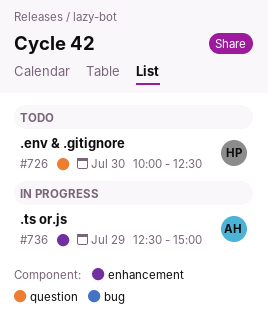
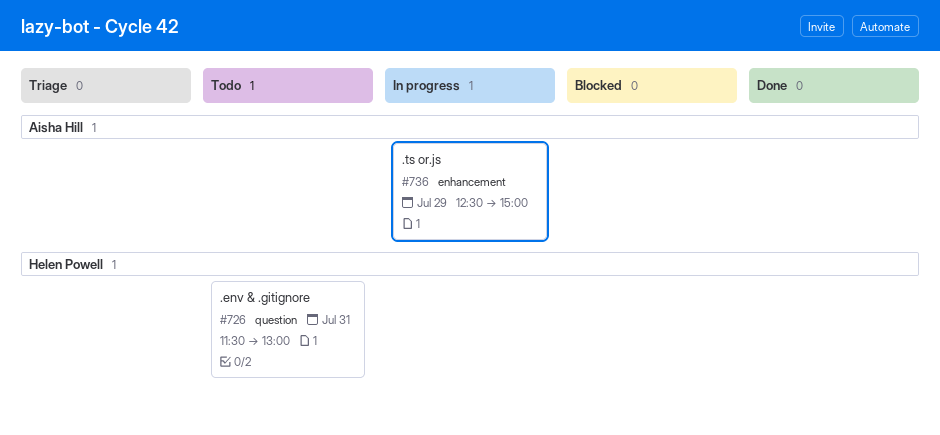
#726, day: Jul 30 -> Jul 31
#726, begins: 10:00 -> 11:30
#726, ends: 12:30 -> 13:00

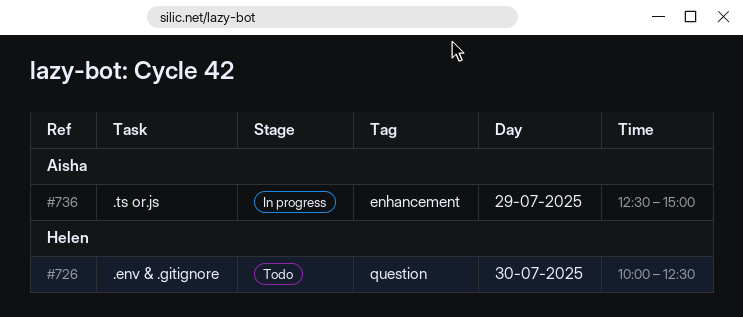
#726, day: Jul 31 -> Jul 30
#726, begins: 11:30 -> 10:00
#726, ends: 13:00 -> 12:30

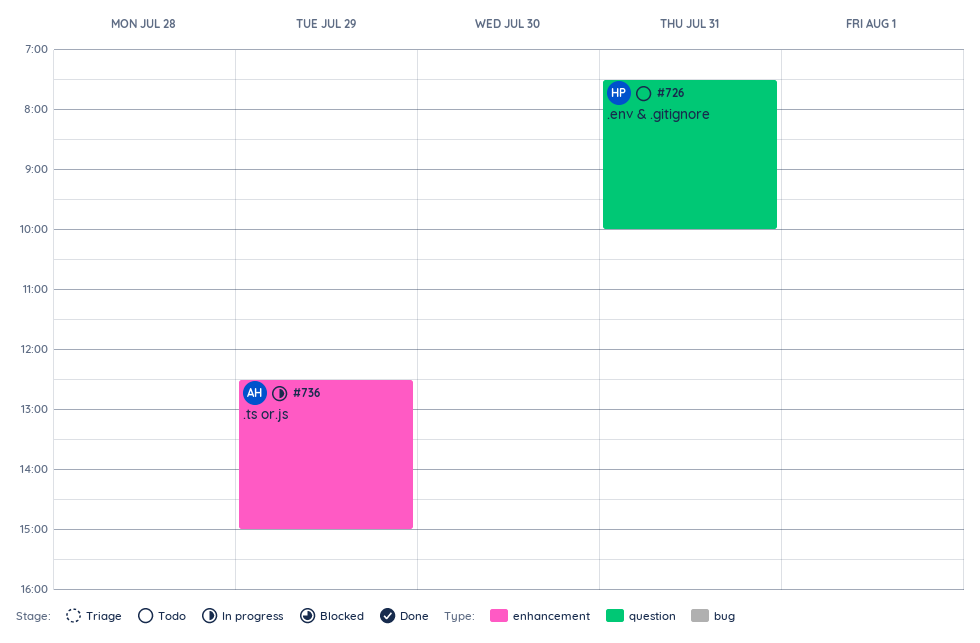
#726, day: Jul 30 -> Jul 31
#726, begins: 10:00 -> 07:30
#726, ends: 12:30 -> 10:00

